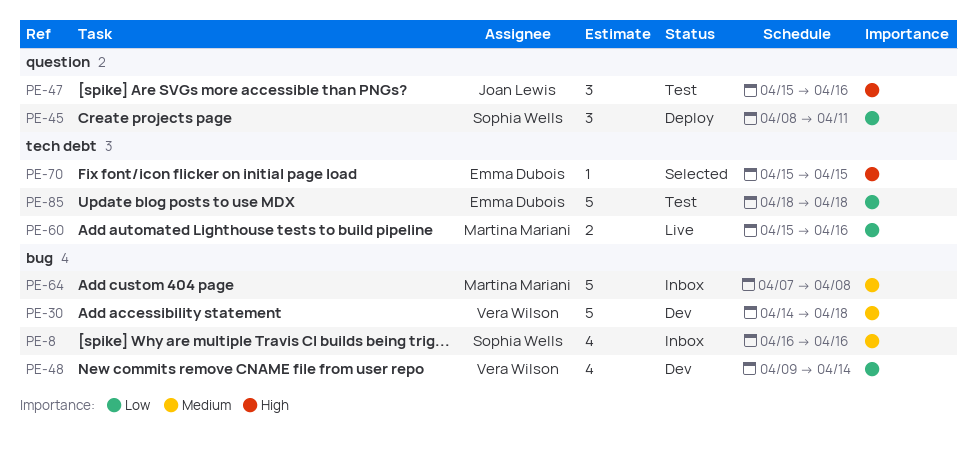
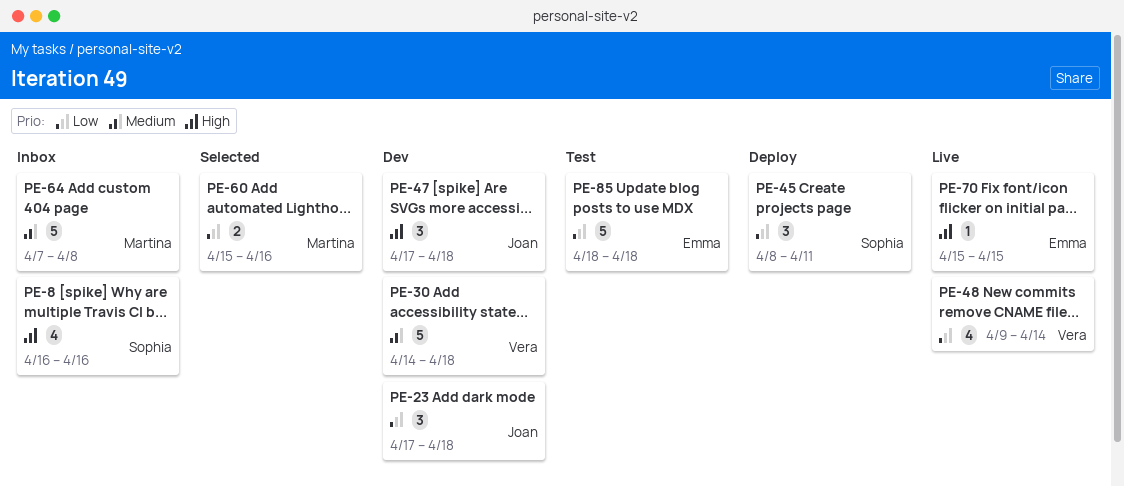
PE-8, priority: Medium -> High
PE-23: none -> present
PE-47, status: Test -> Dev
PE-47, start: Apr 15 -> Apr 17
PE-47, due: Apr 16 -> Apr 18
PE-48, status: Dev -> Live
PE-60, status: Live -> Selected
PE-70, status: Selected -> Live

